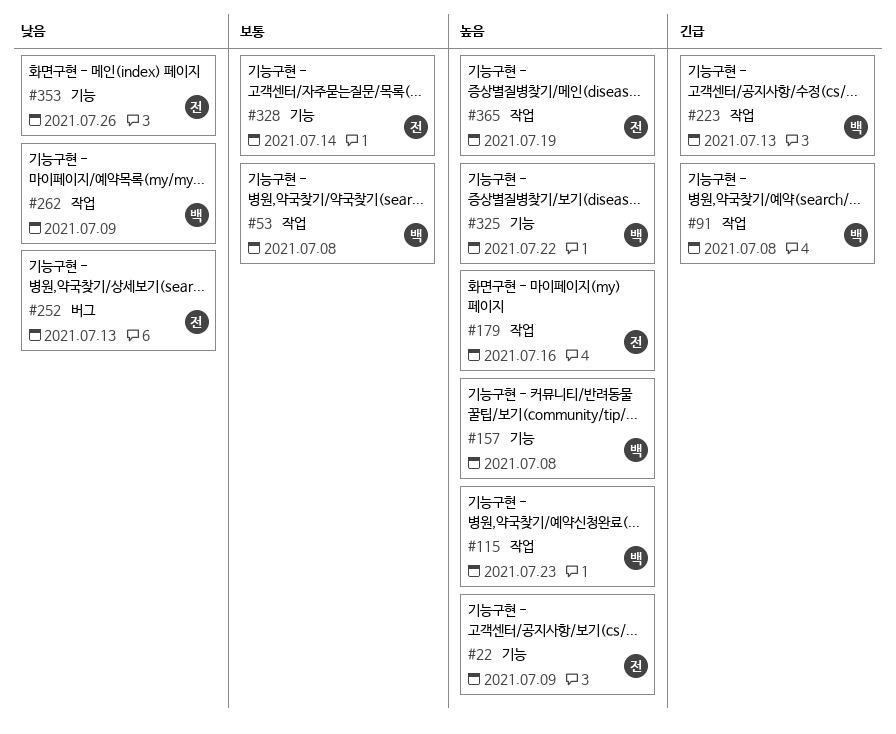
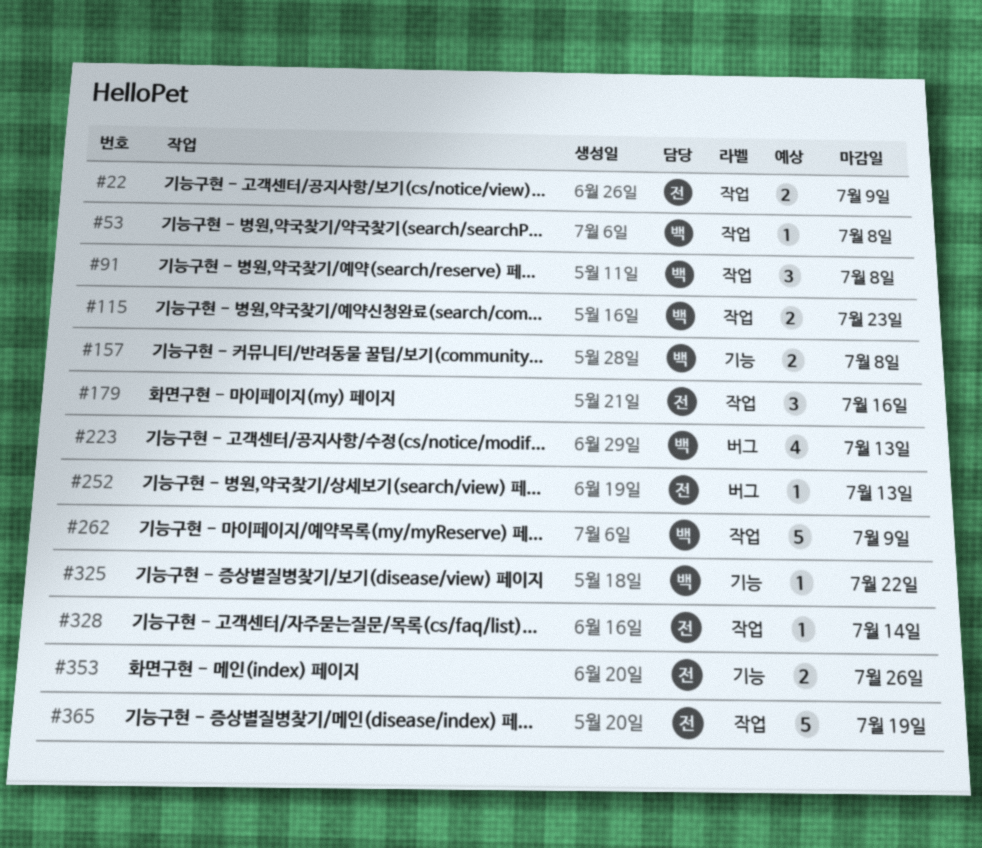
#22, label: 기능 -> 작업
#223, label: 작업 -> 버그
#328, label: 기능 -> 작업

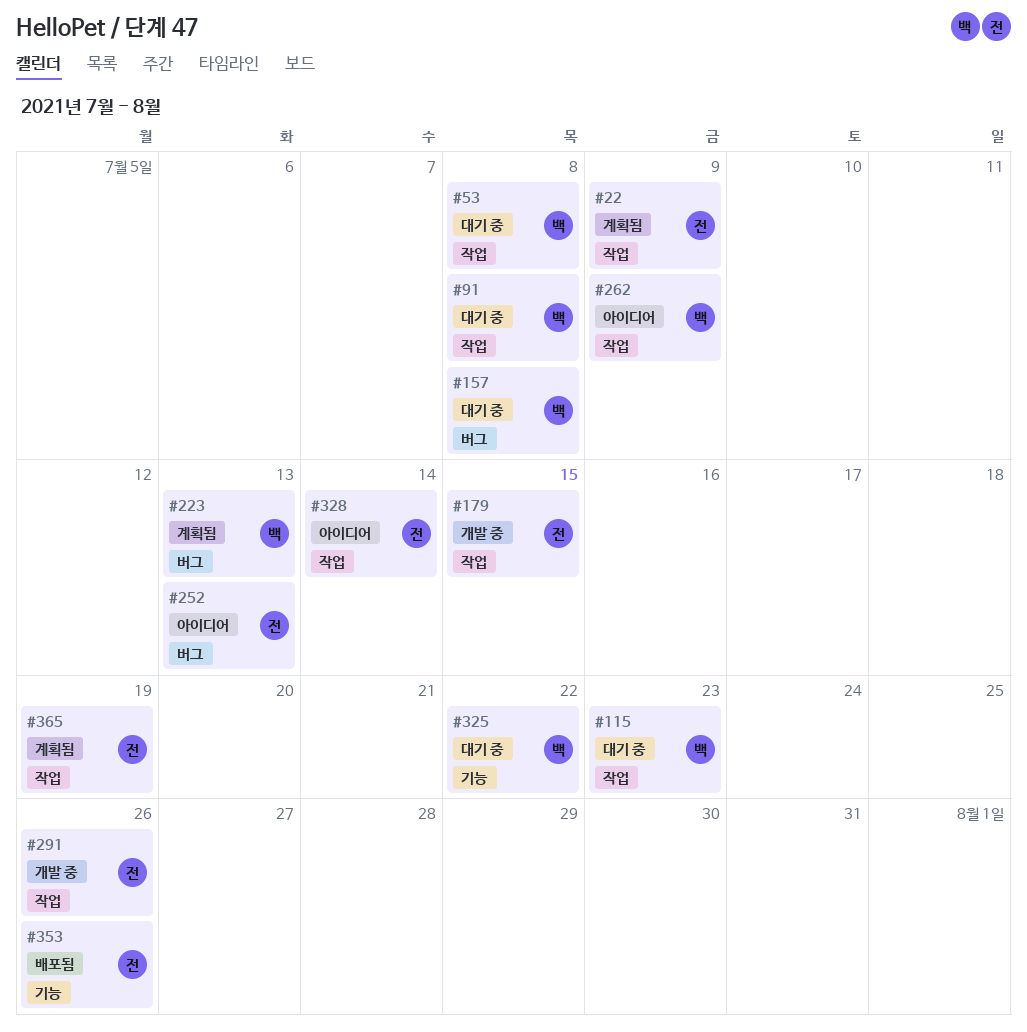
#157, label: 기능 -> 버그
#179, due: Jul 16 -> Jul 15
#291: none -> present

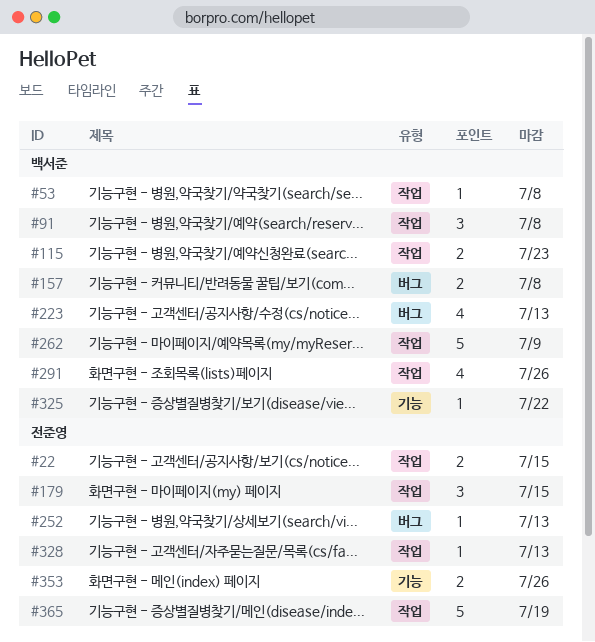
#22, due: Jul 9 -> Jul 15
#291, owner: 전준영 -> 백서준
#328, due: Jul 14 -> Jul 13

